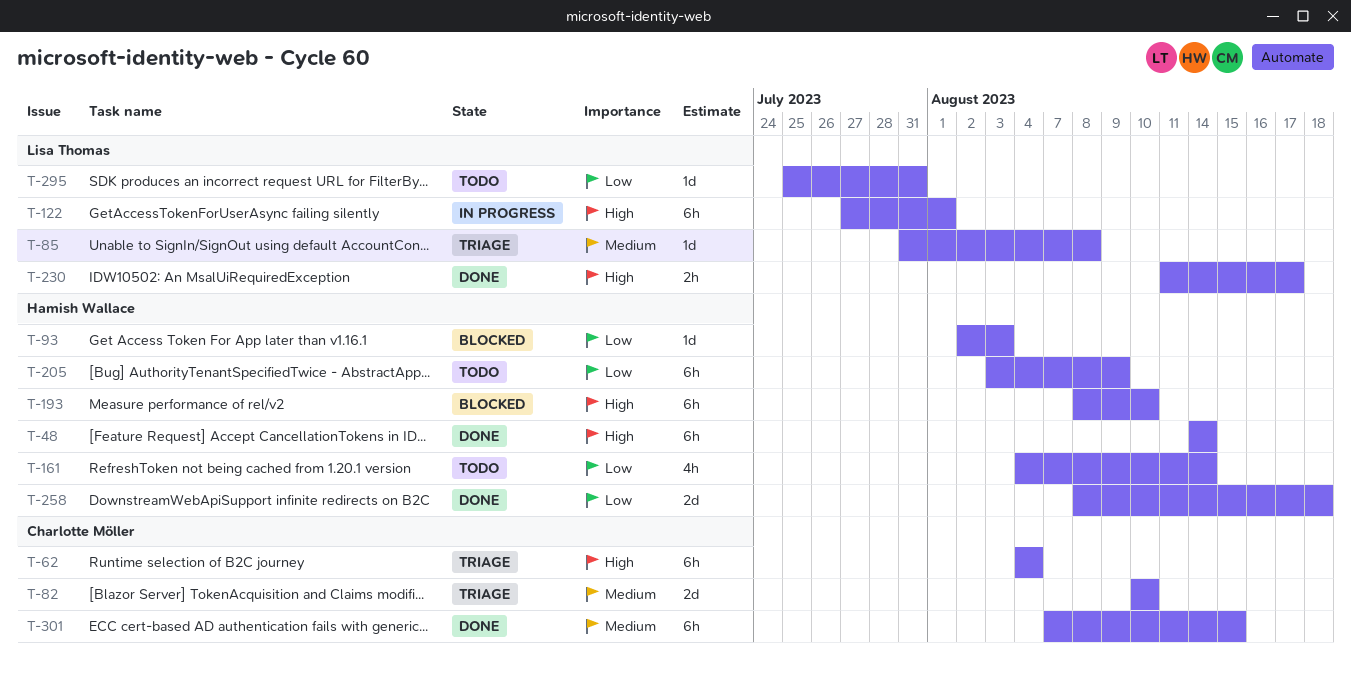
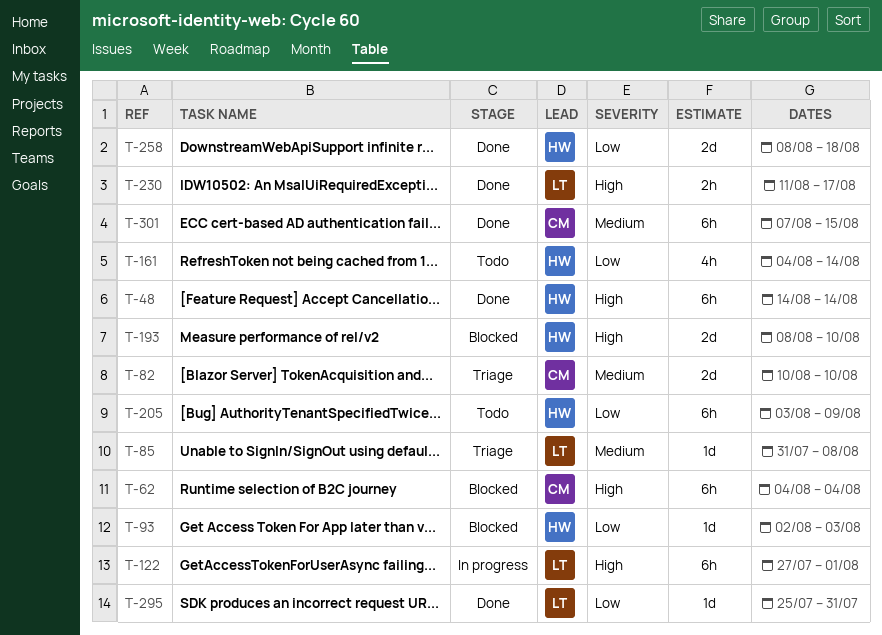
T-62, status: Triage -> Blocked
T-193, estimate: 6h -> 2d
T-295, status: Todo -> Done

